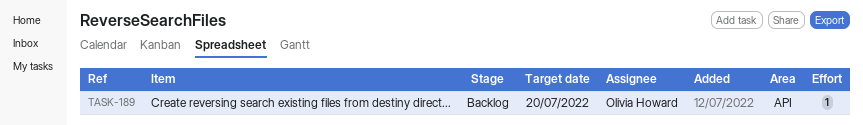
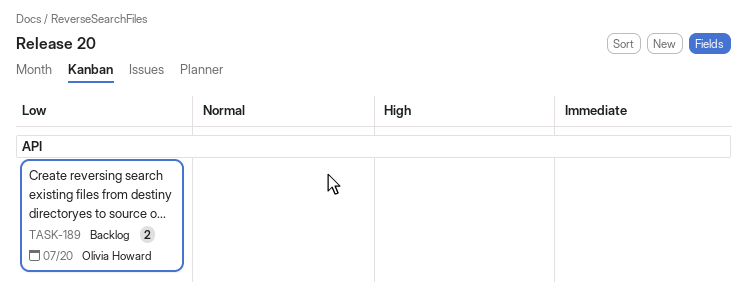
TASK-189, estimate: 1 -> 2

